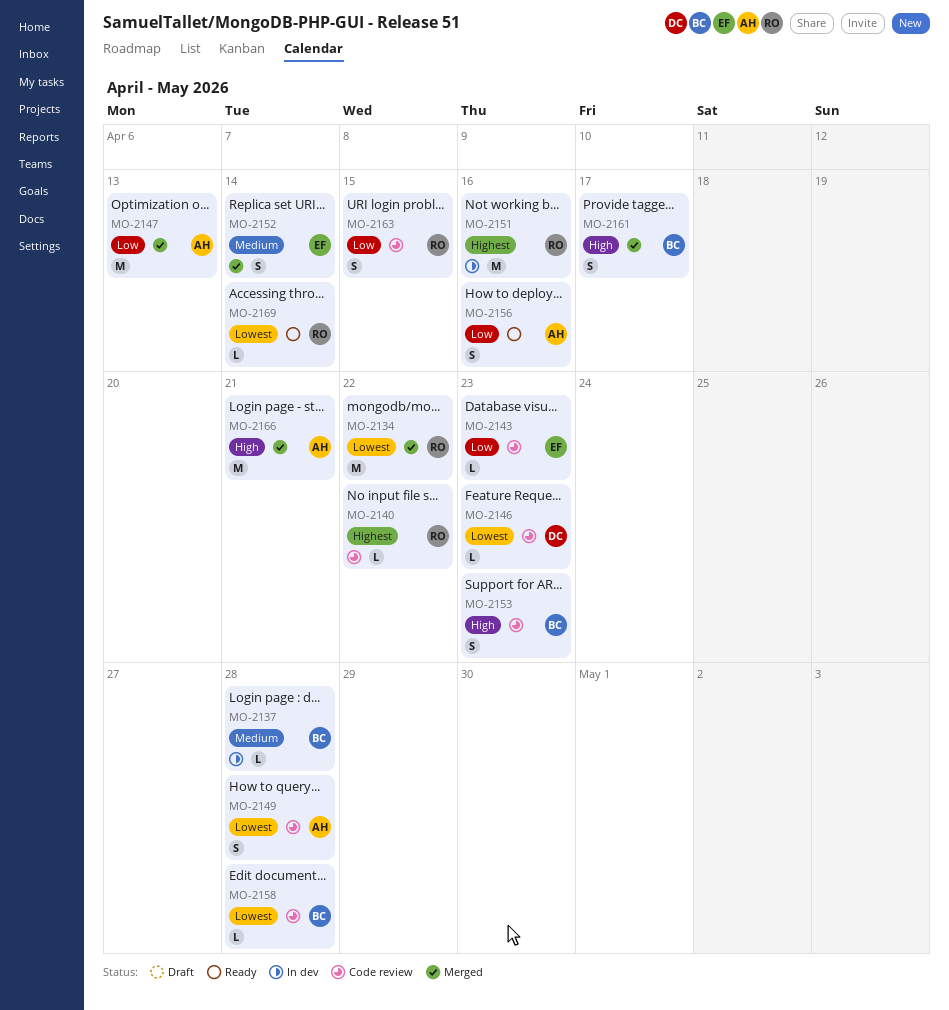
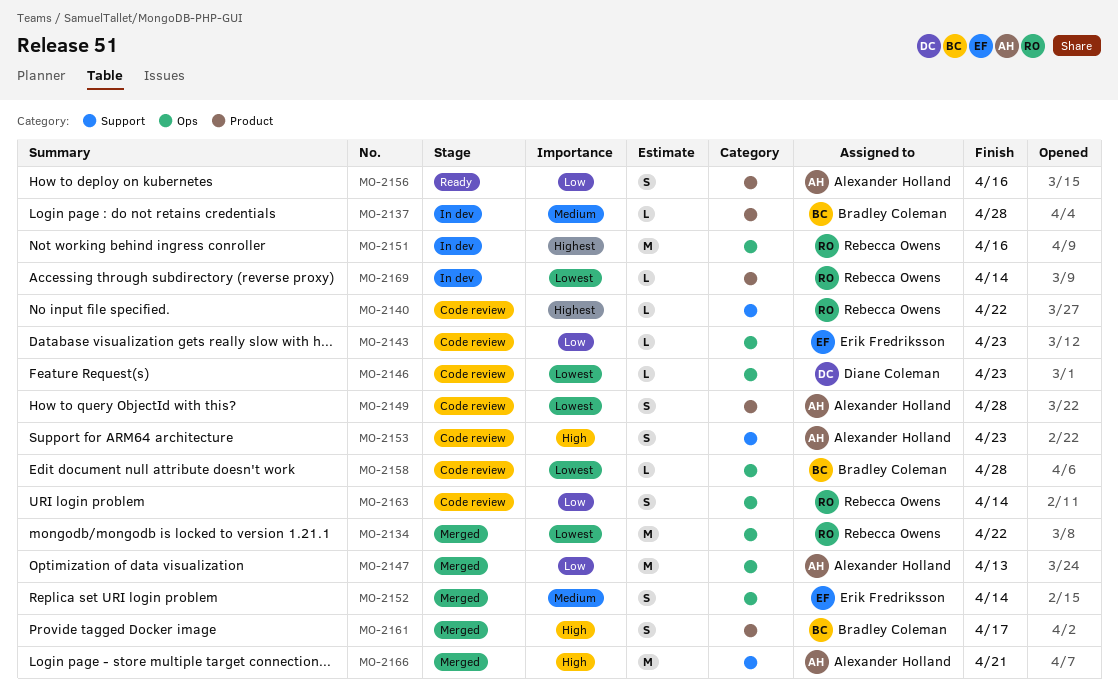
MO-2153, owner: Bradley Coleman -> Alexander Holland
MO-2163, due: Apr 15 -> Apr 14
MO-2169, status: Ready -> In dev

